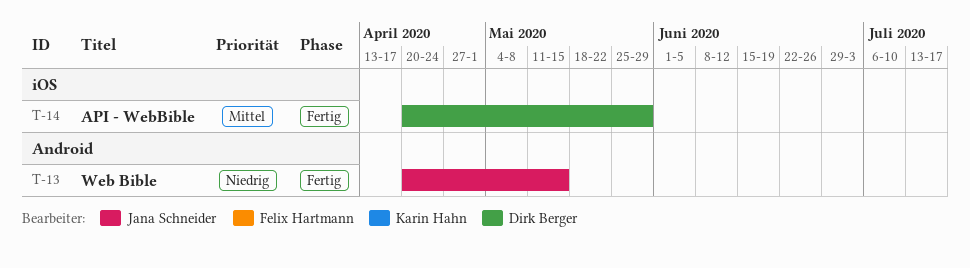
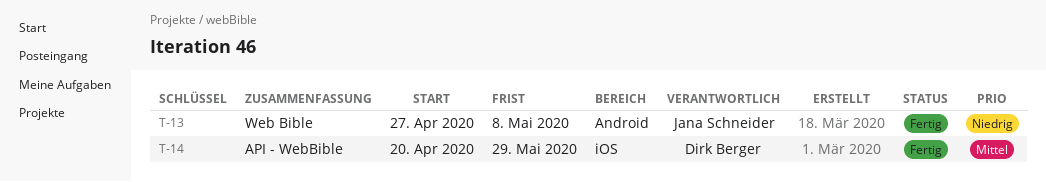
T-13, start: Apr 20 -> Apr 27
T-13, due: May 15 -> May 8

